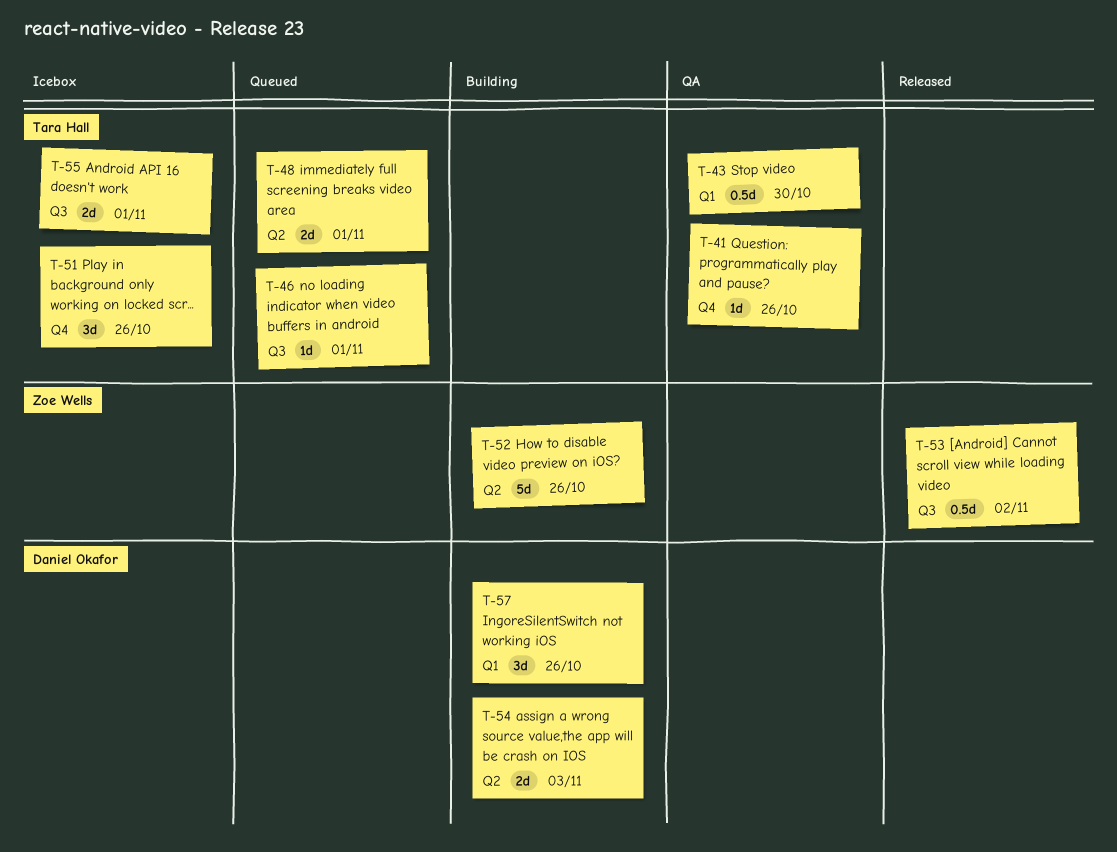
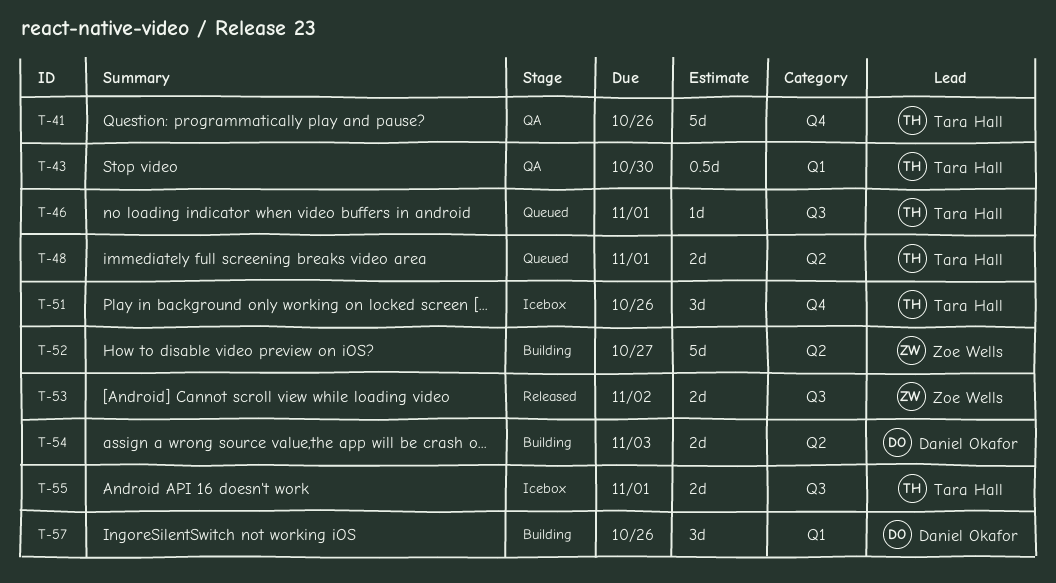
T-41, estimate: 1d -> 5d
T-52, due: Oct 26 -> Oct 27
T-53, estimate: 0.5d -> 2d

